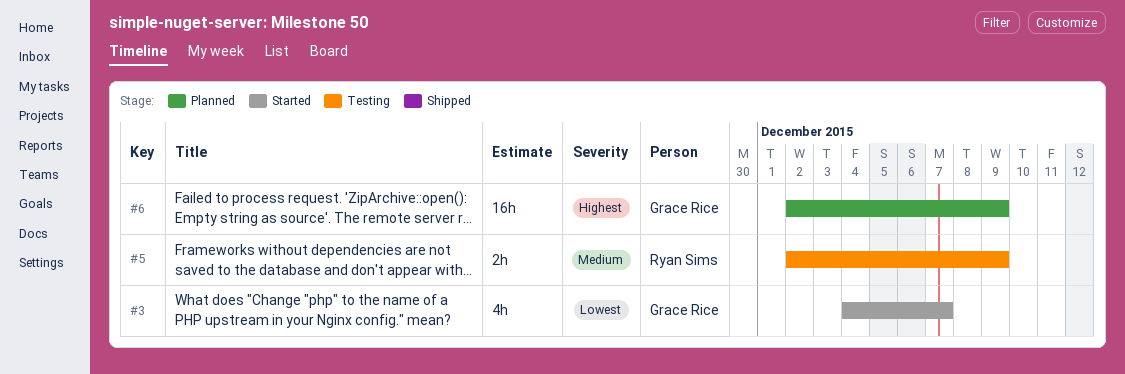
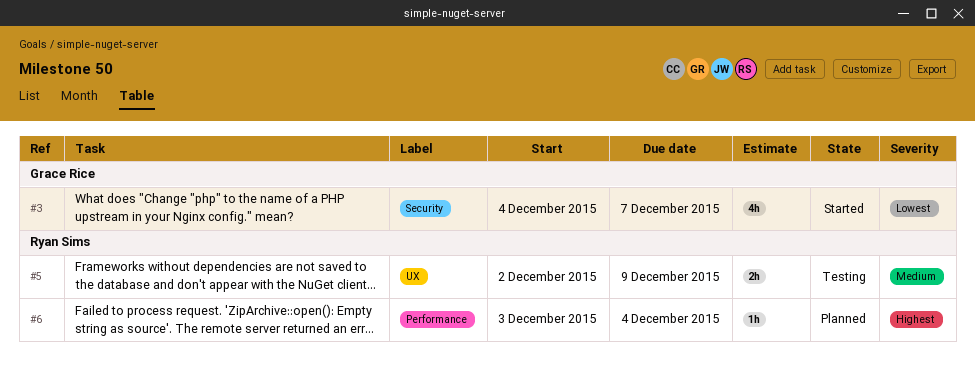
#6, owner: Grace Rice -> Ryan Sims
#6, estimate: 16h -> 1h
#6, start: Dec 2 -> Dec 3
#6, due: Dec 9 -> Dec 4

